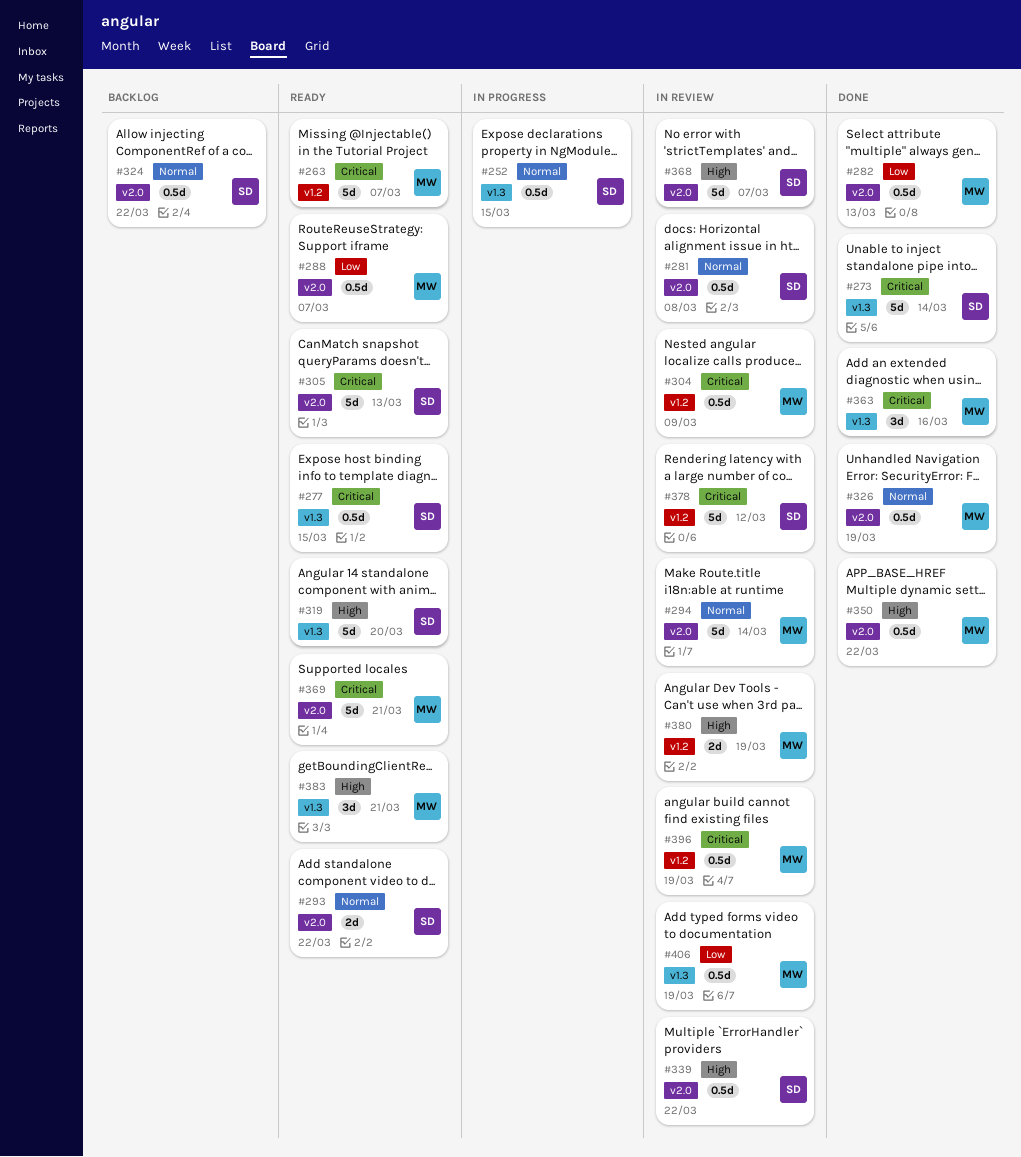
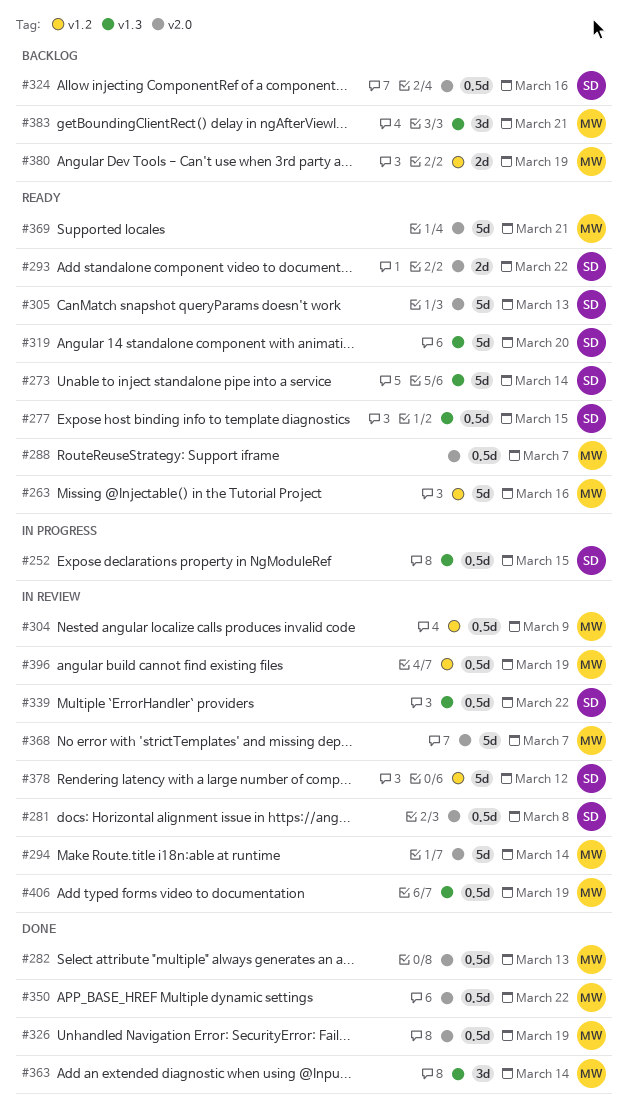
#263, due: Mar 7 -> Mar 16
#273, status: Done -> Ready
#324, due: Mar 22 -> Mar 16
#339, label: v2.0 -> v1.3
#363, due: Mar 16 -> Mar 14
#368, owner: SD -> MW
#380, status: In review -> Backlog
#383, status: Ready -> Backlog

